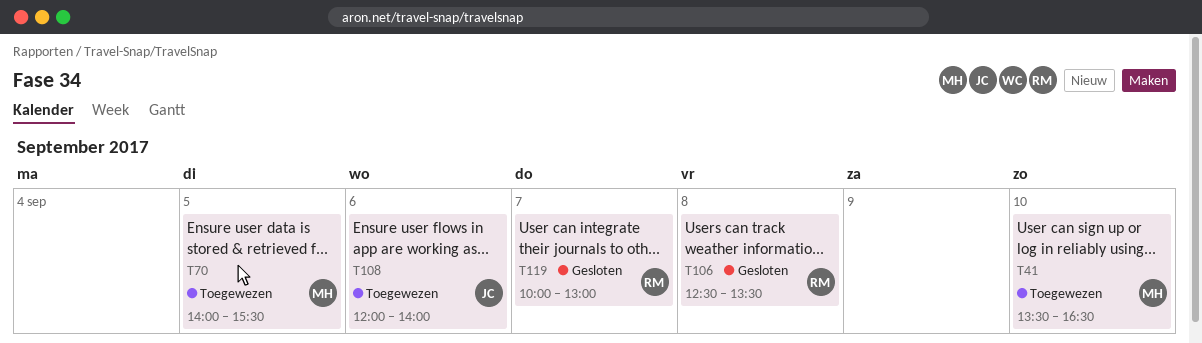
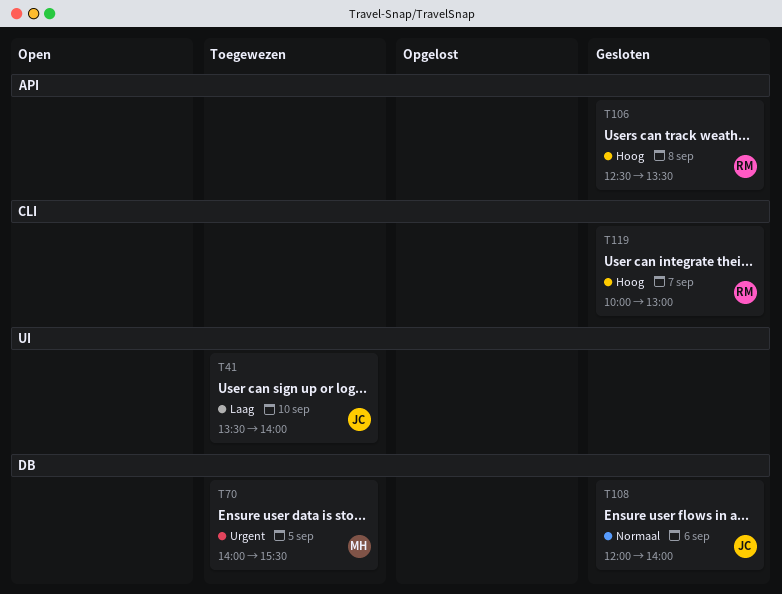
T41, owner: MH -> JC
T41, ends: 16:30 -> 14:00
T108, status: Toegewezen -> Gesloten

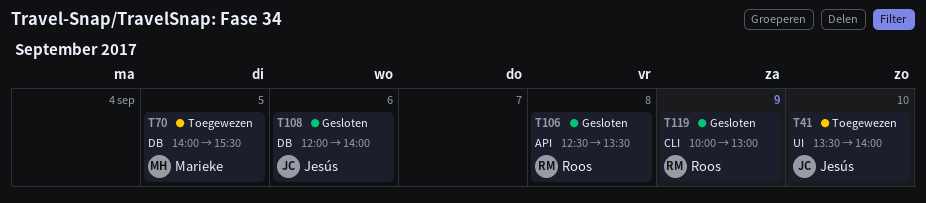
T119, day: Sep 7 -> Sep 9

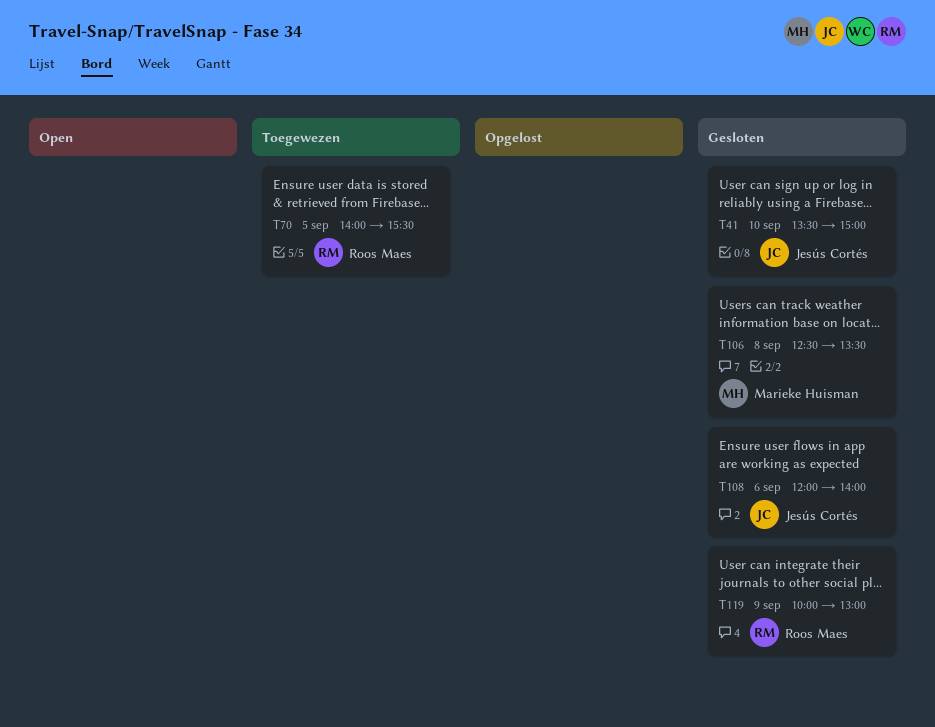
T41, status: Toegewezen -> Gesloten
T41, ends: 14:00 -> 15:00
T70, owner: Marieke Huisman -> Roos Maes
T106, owner: Roos Maes -> Marieke Huisman

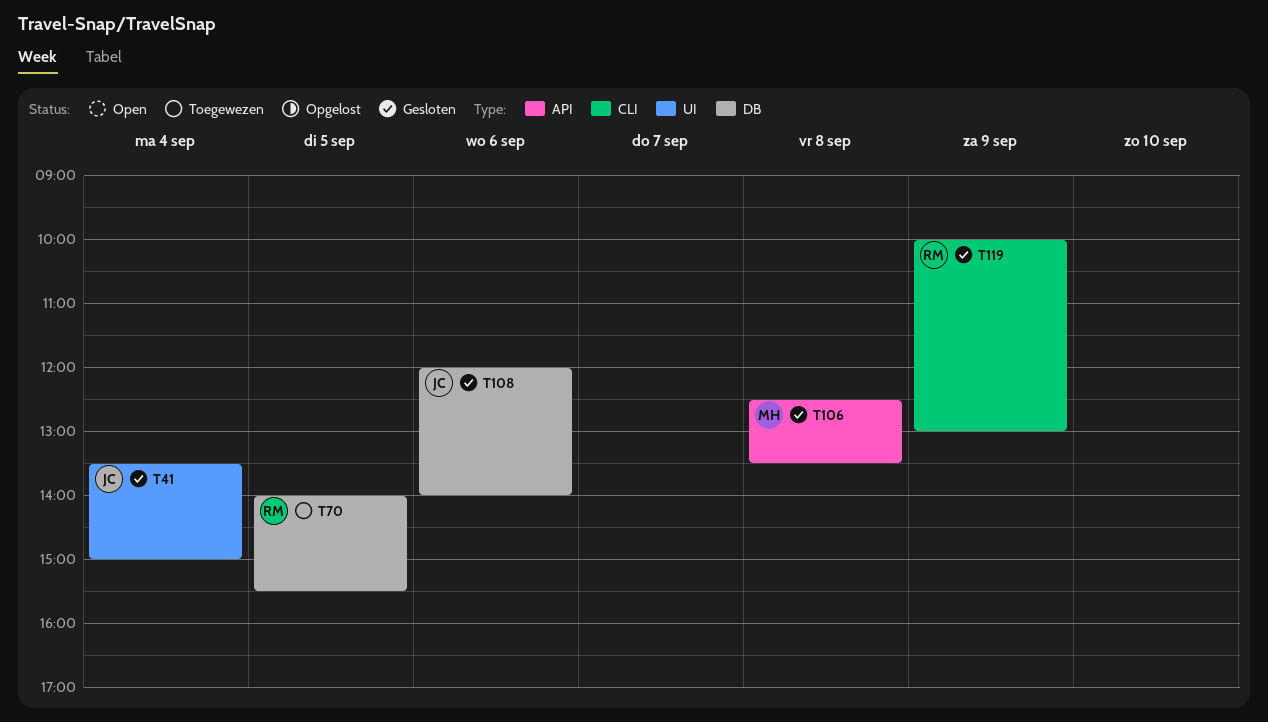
T41, day: Sep 10 -> Sep 4

